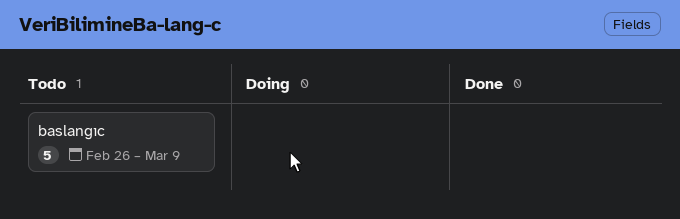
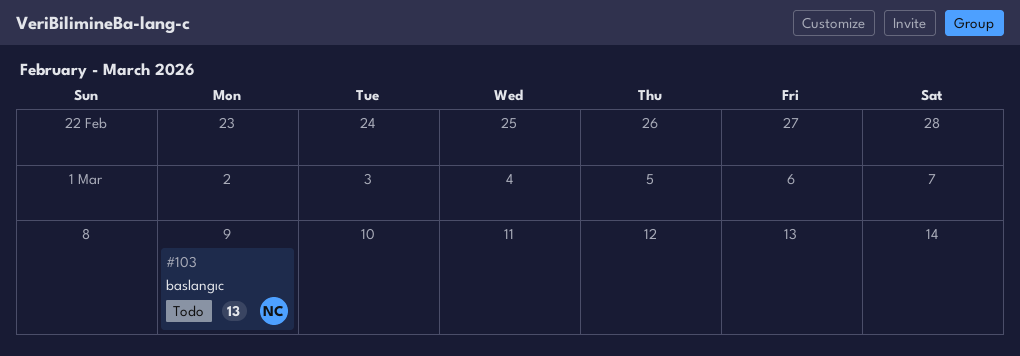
baslangıc, estimate: 5 -> 13

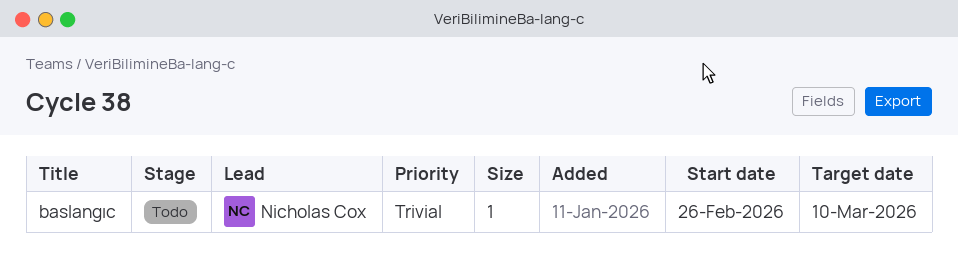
baslangıc, estimate: 13 -> 1
baslangıc, due: Mar 9 -> Mar 10

